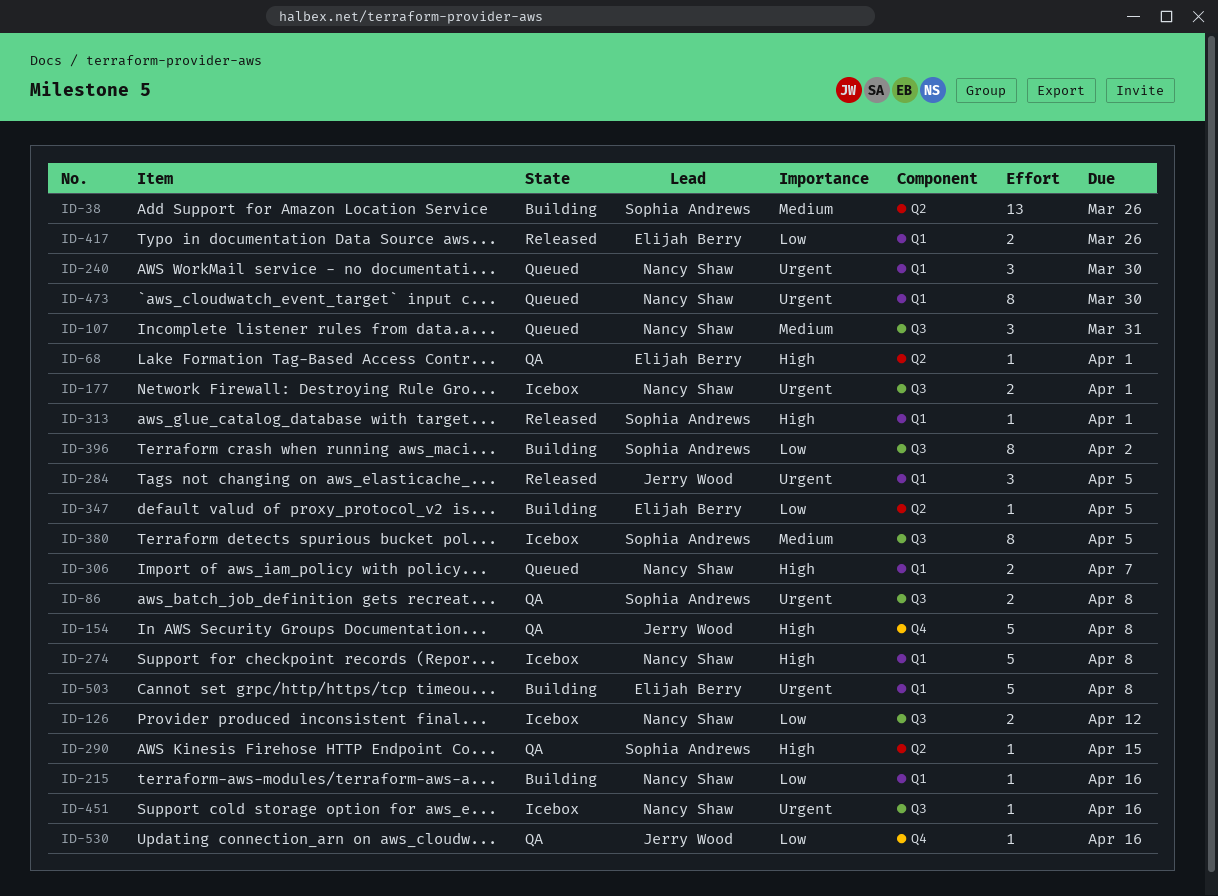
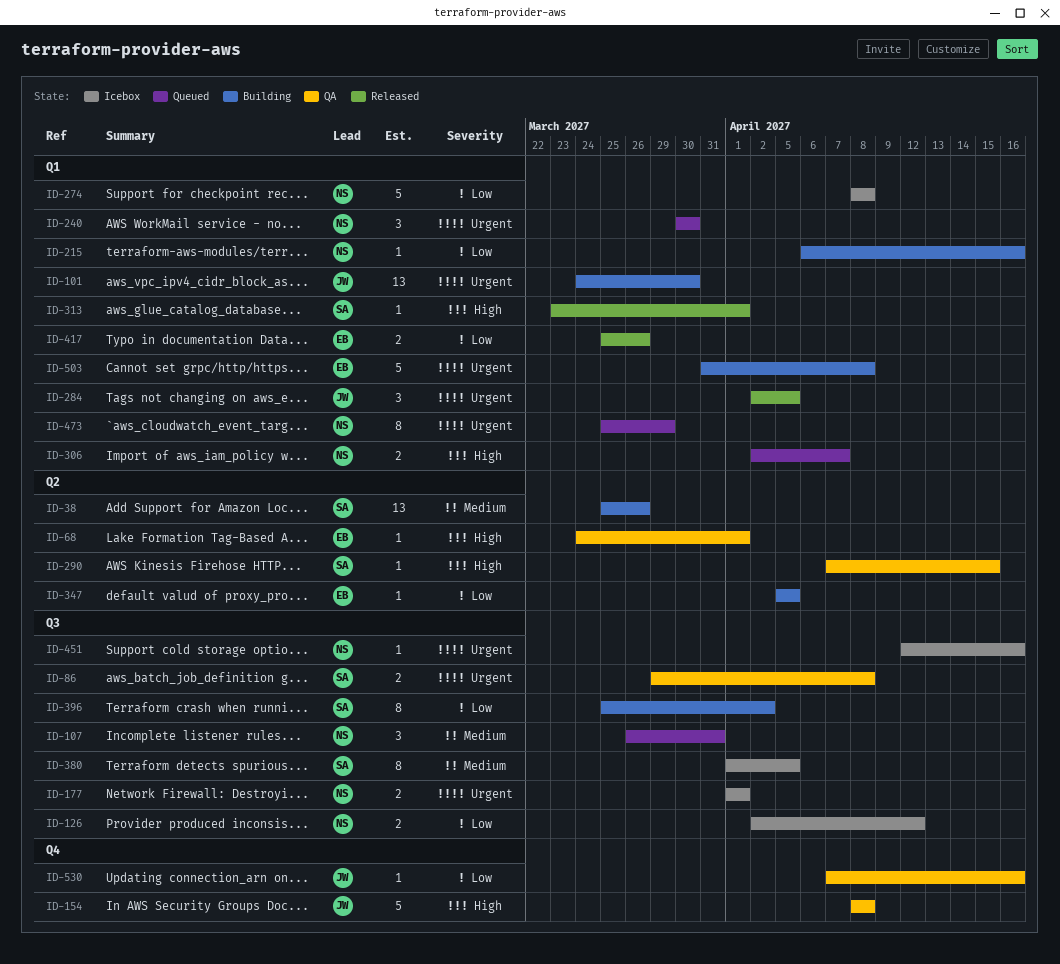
ID-101: none -> present
ID-274, priority: High -> Low
ID-473, due: Mar 30 -> Mar 29

